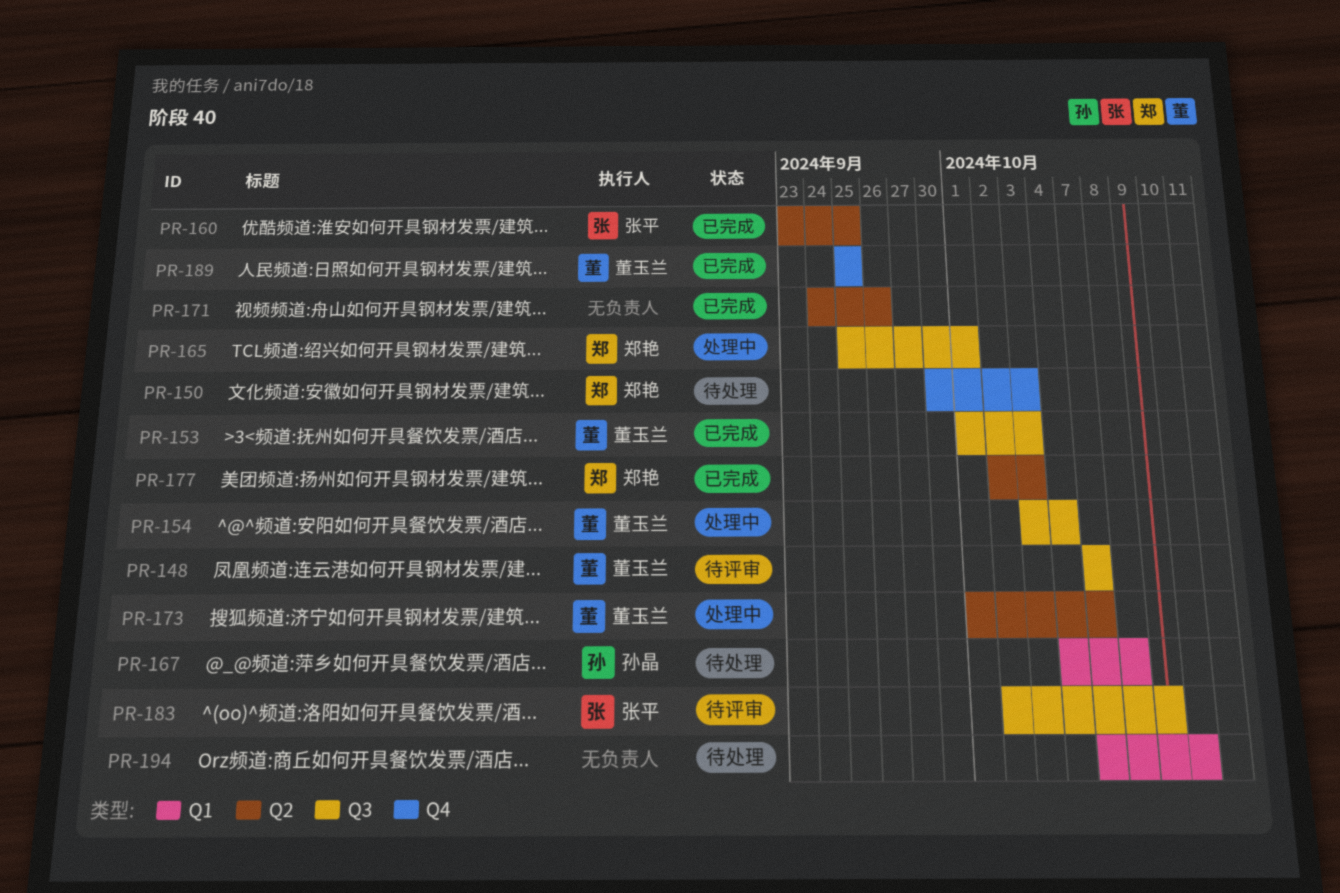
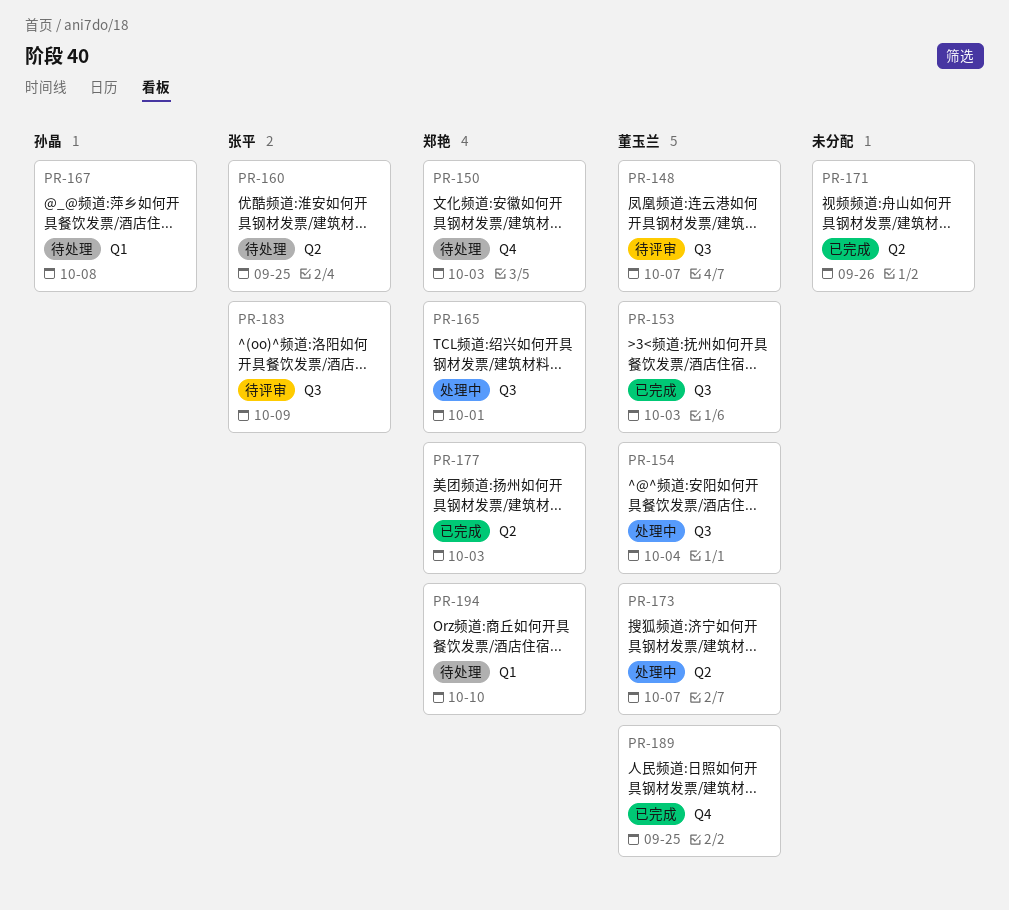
PR-160, status: 已完成 -> 待处理
PR-194, owner: none -> 郑艳

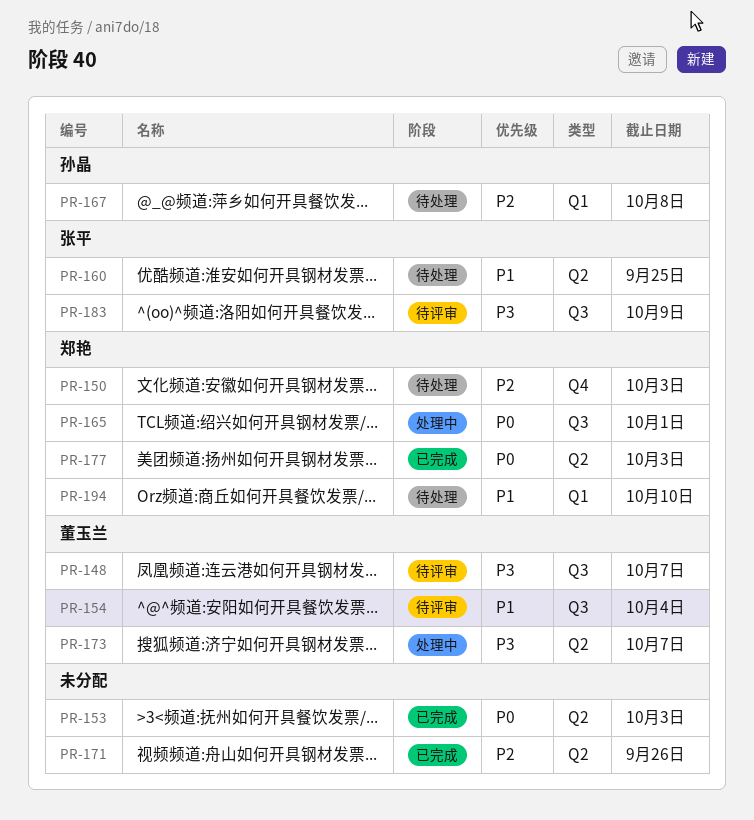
PR-153, owner: 董玉兰 -> none
PR-153, label: Q3 -> Q2
PR-154, status: 处理中 -> 待评审
PR-189: present -> none

